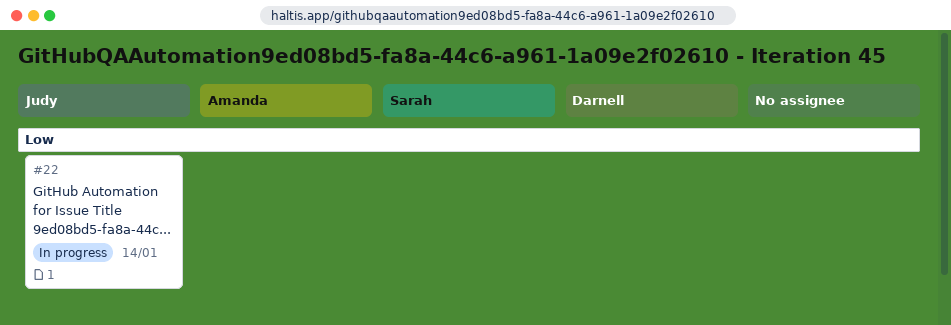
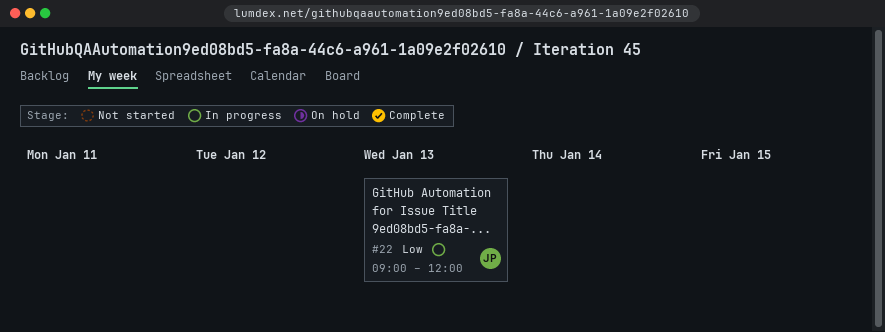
#22, day: Jan 14 -> Jan 13

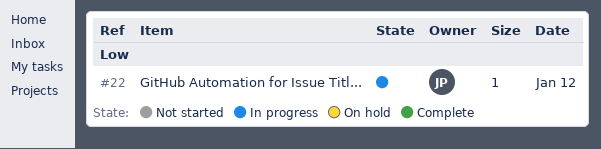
#22, day: Jan 13 -> Jan 12

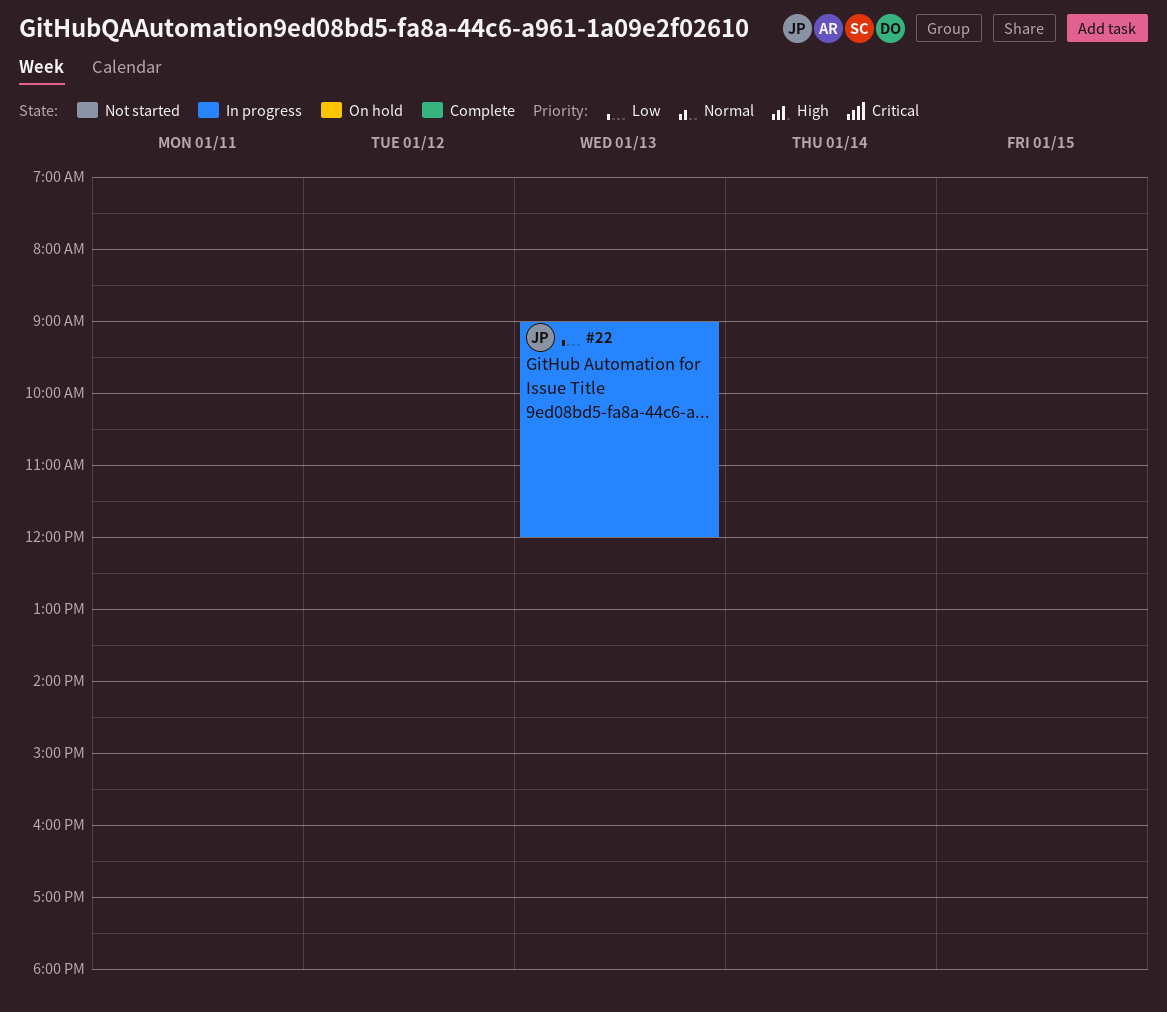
#22, day: Jan 12 -> Jan 13

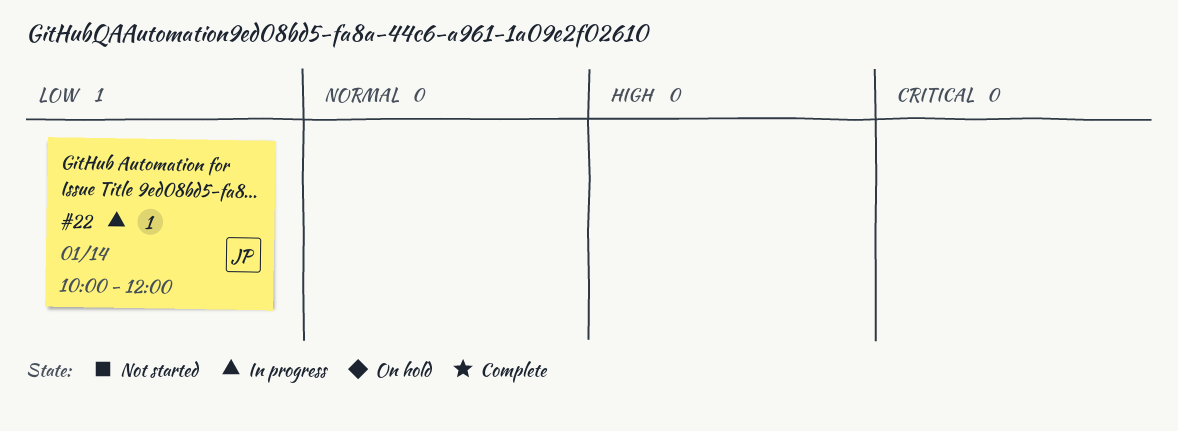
#22, day: Jan 13 -> Jan 14
#22, begins: 09:00 -> 10:00

